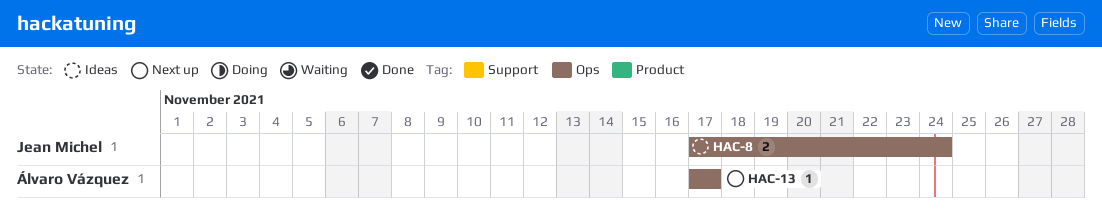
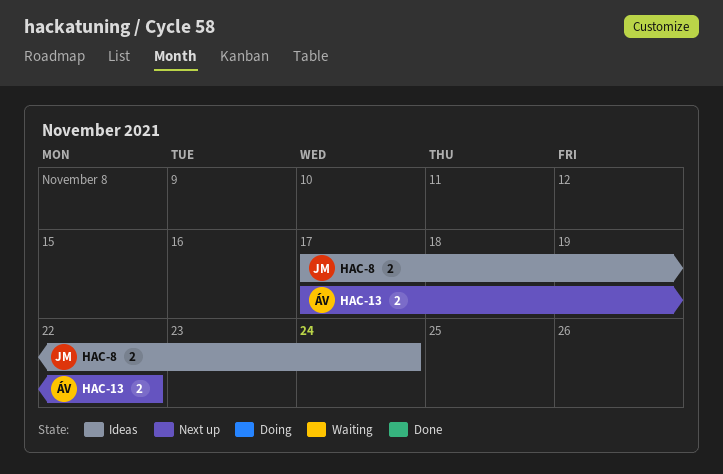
HAC-13, estimate: 1 -> 2
HAC-13, due: Nov 17 -> Nov 22

